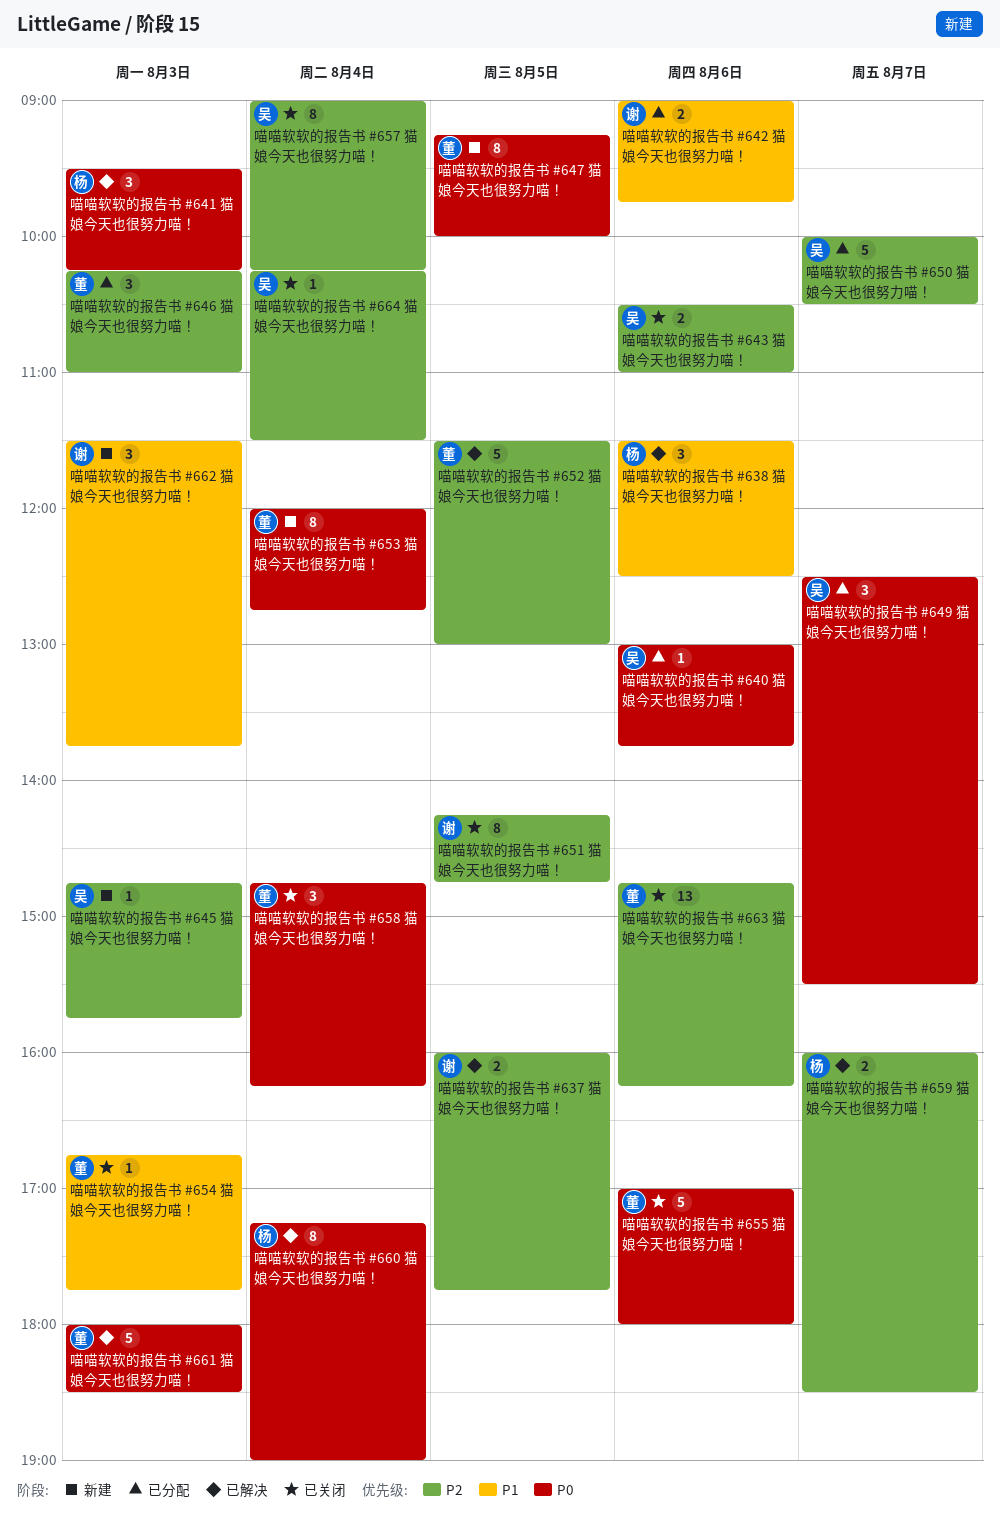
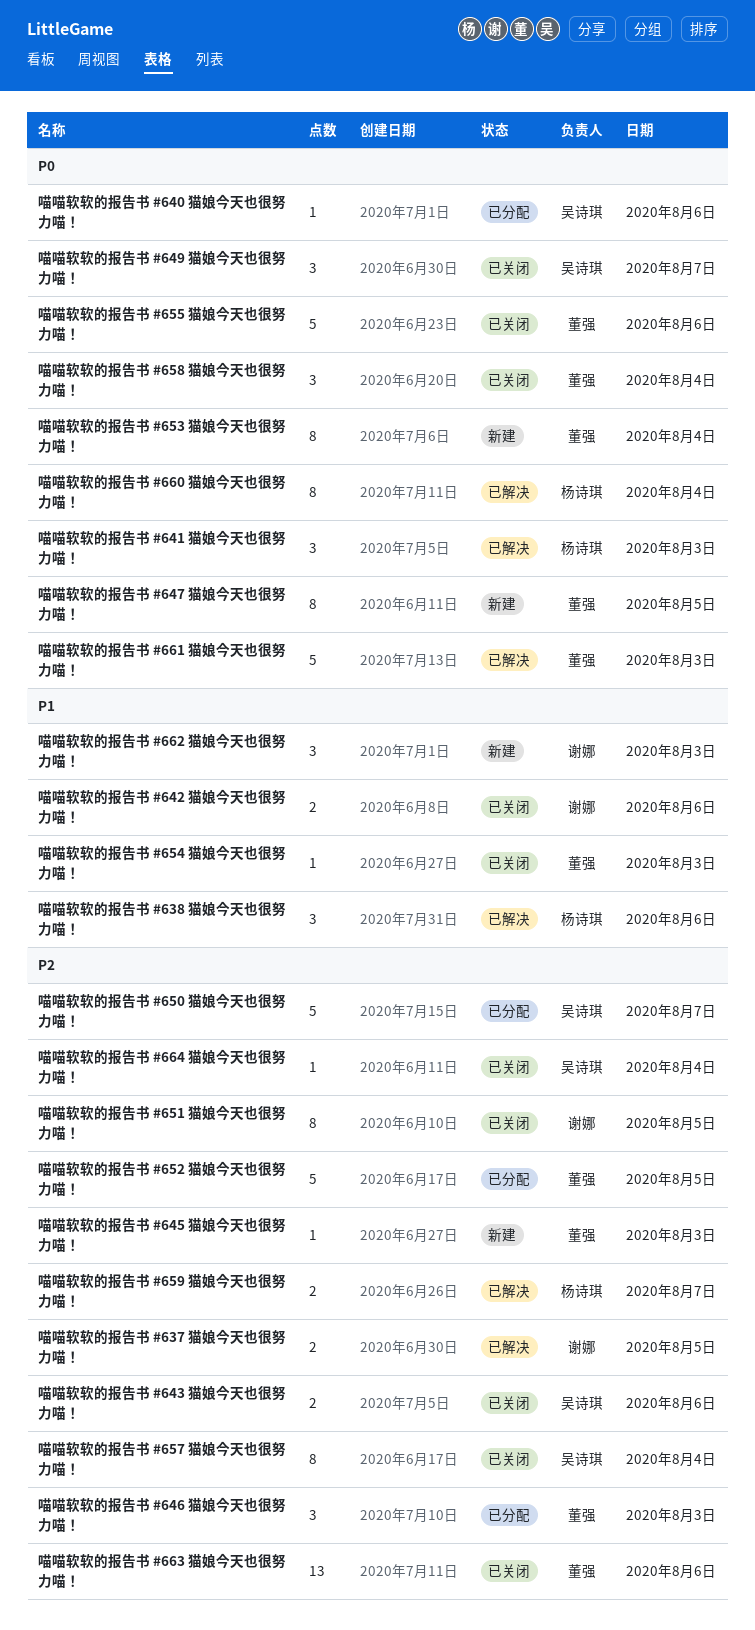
喵喵软软的报告书 #642 猫娘今天也很努力喵！, status: 已分配 -> 已关闭
喵喵软软的报告书 #645 猫娘今天也很努力喵！, owner: 吴诗琪 -> 董强
喵喵软软的报告书 #649 猫娘今天也很努力喵！, status: 已分配 -> 已关闭
喵喵软软的报告书 #652 猫娘今天也很努力喵！, status: 已解决 -> 已分配

